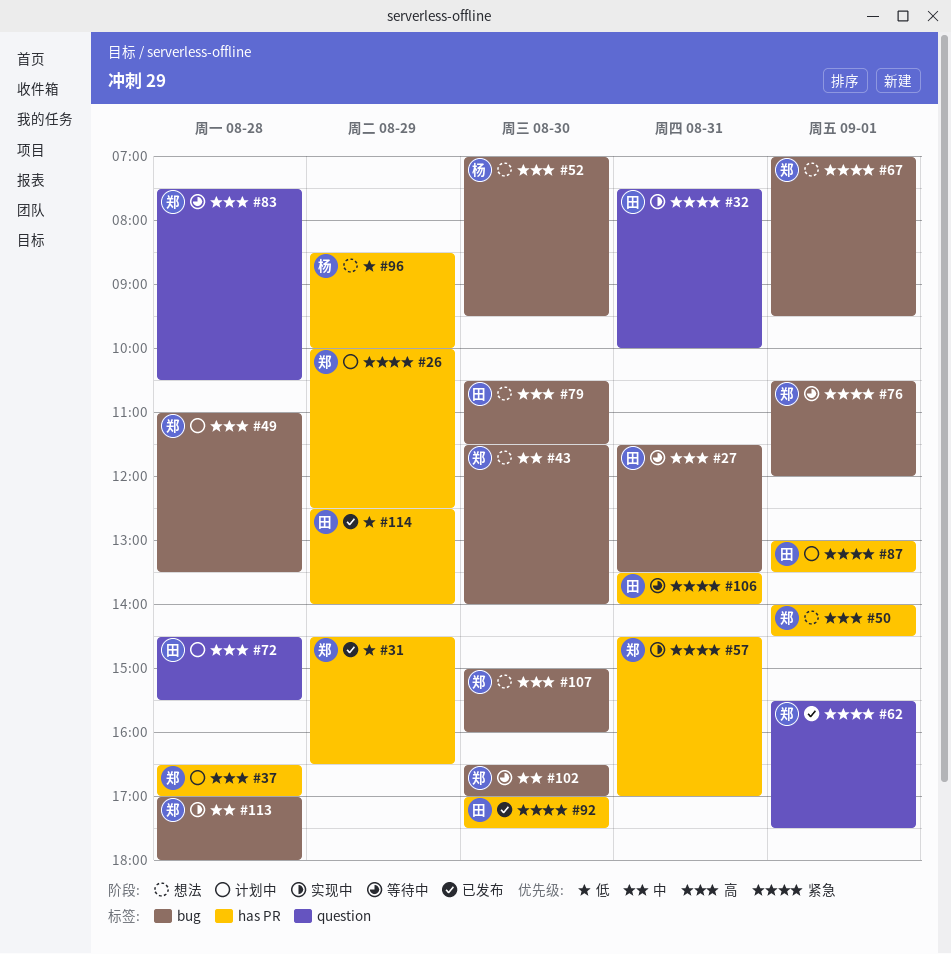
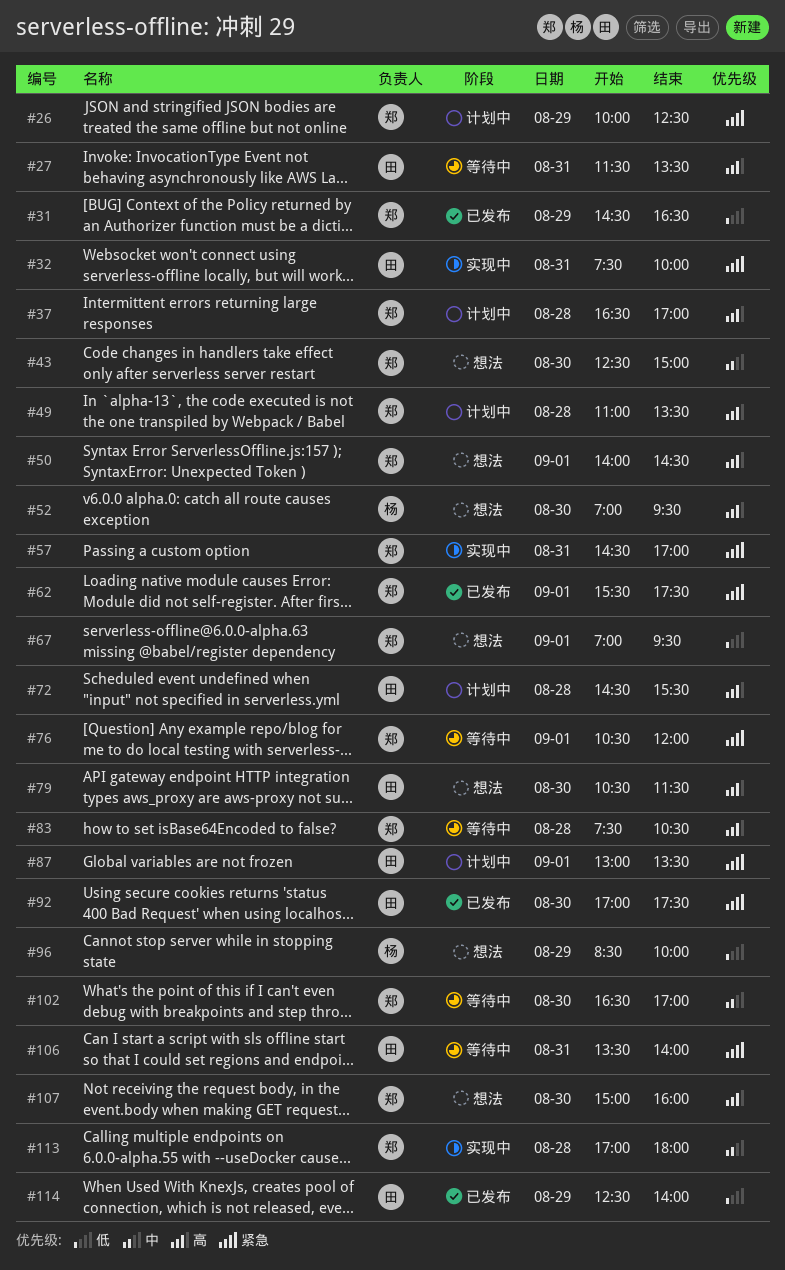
#43, begins: 11:30 -> 12:30
#43, ends: 14:00 -> 15:00
#67, priority: 紧急 -> 低

